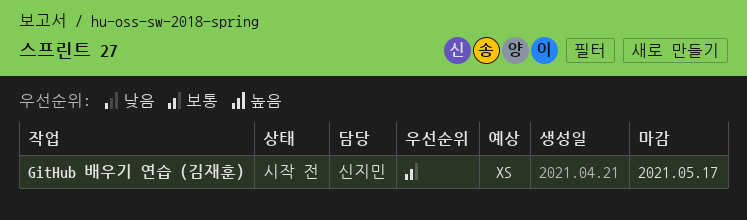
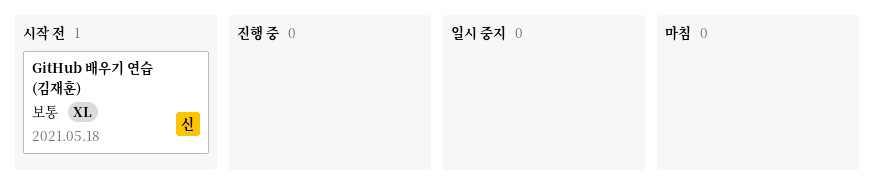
GitHub 배우기 연습 (김재훈), estimate: XS -> XL
GitHub 배우기 연습 (김재훈), due: May 17 -> May 18

